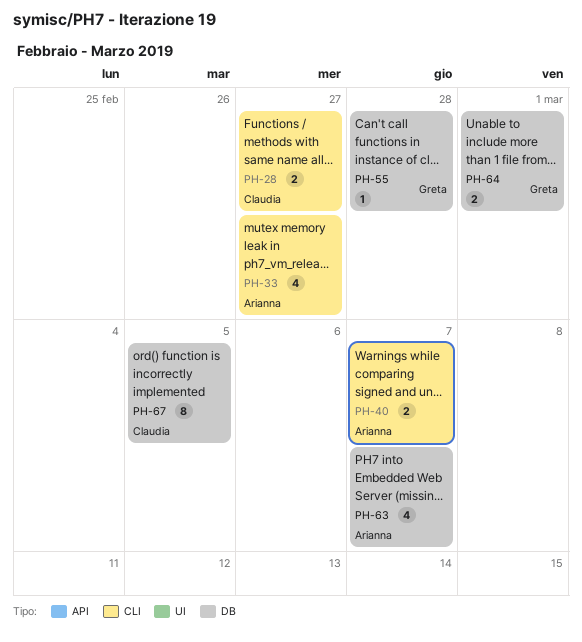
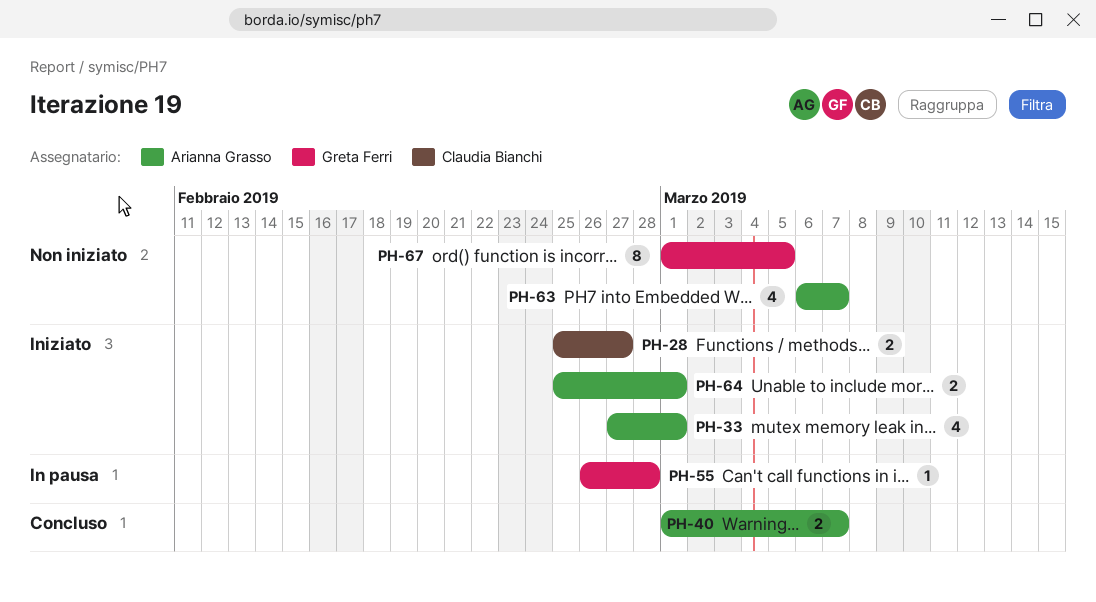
PH-33, due: Feb 27 -> Mar 1
PH-64, owner: Greta Ferri -> Arianna Grasso
PH-67, owner: Claudia Bianchi -> Greta Ferri

